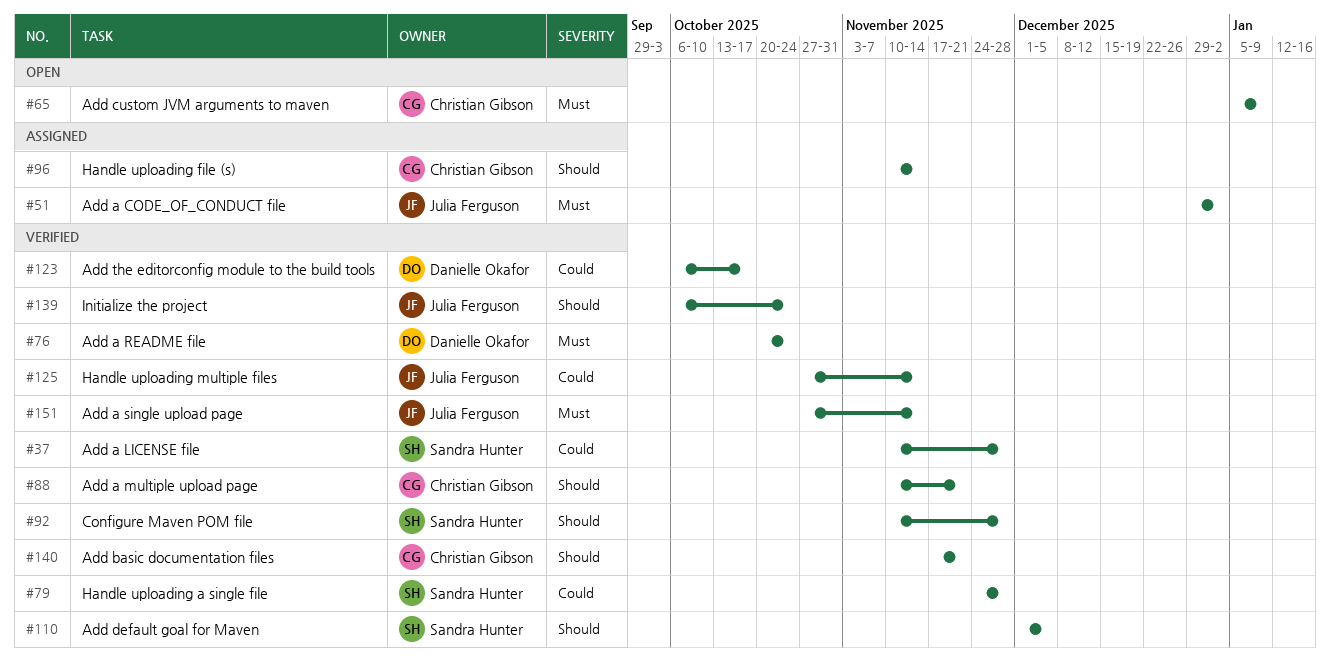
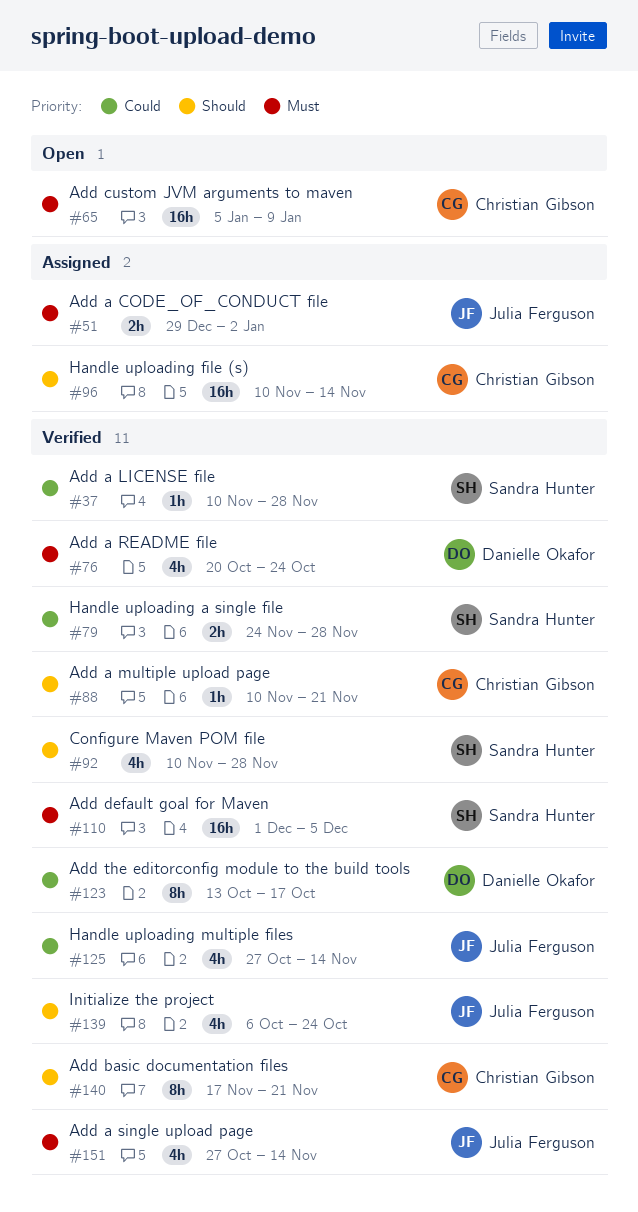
#110, priority: Should -> Must
#123, start: Oct 6 -> Oct 13

